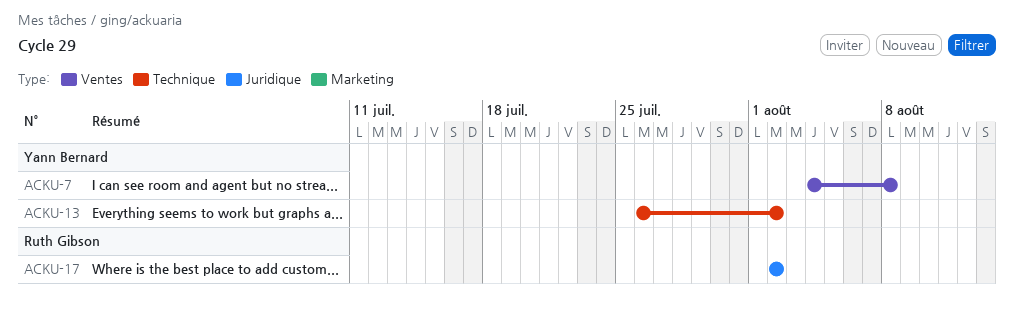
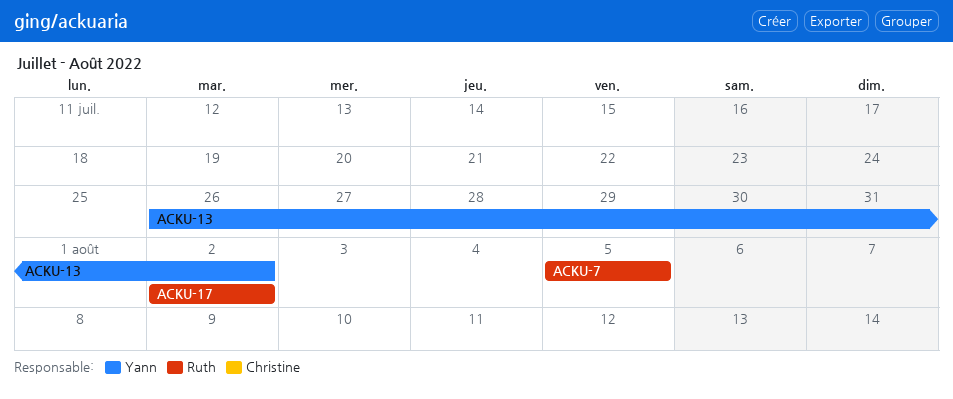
ACKU-7, owner: Yann Bernard -> Ruth Gibson
ACKU-7, start: Aug 4 -> Aug 5
ACKU-7, due: Aug 8 -> Aug 5

